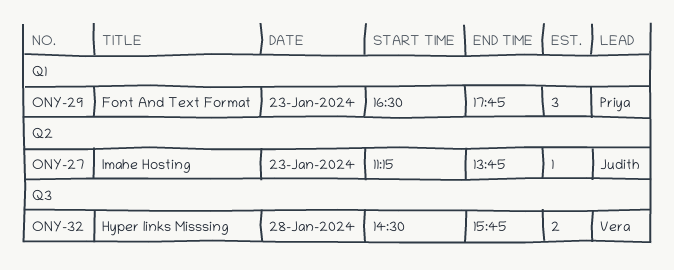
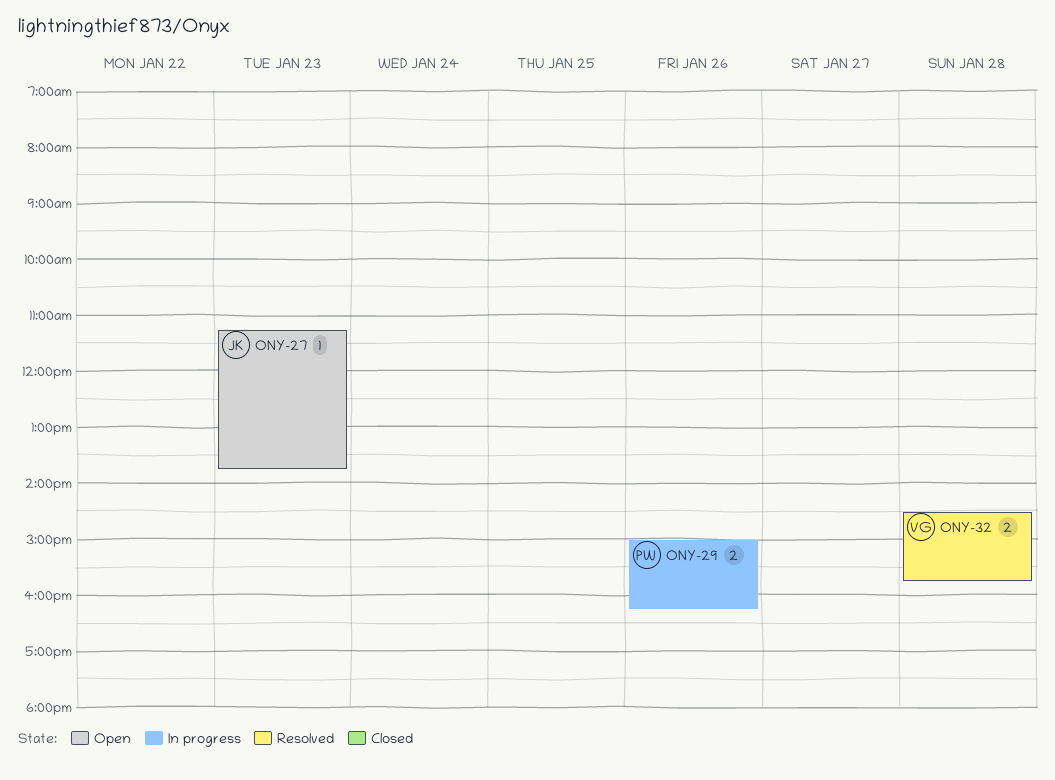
ONY-29, estimate: 3 -> 2
ONY-29, day: Jan 23 -> Jan 26
ONY-29, begins: 16:30 -> 15:00
ONY-29, ends: 17:45 -> 16:15

